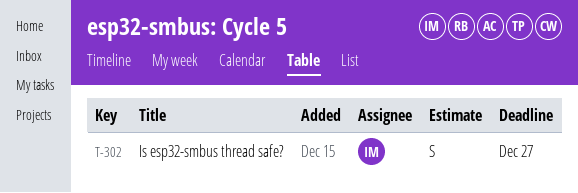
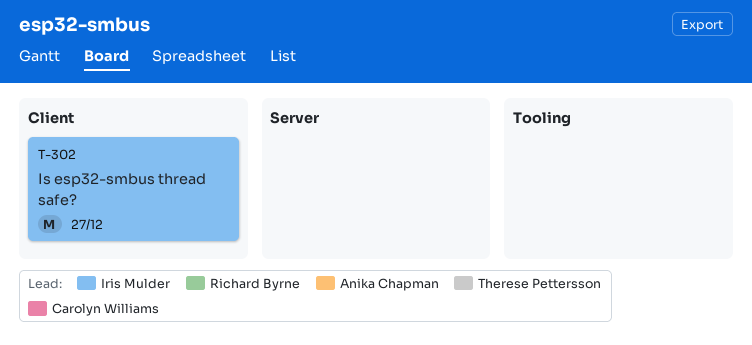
T-302, estimate: S -> M

